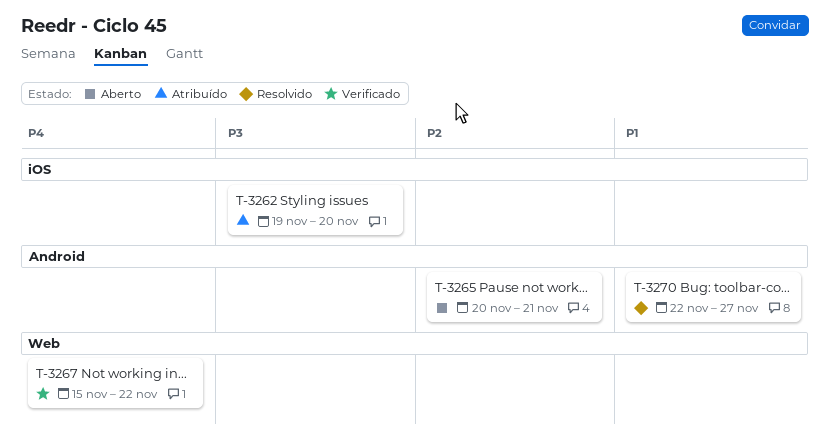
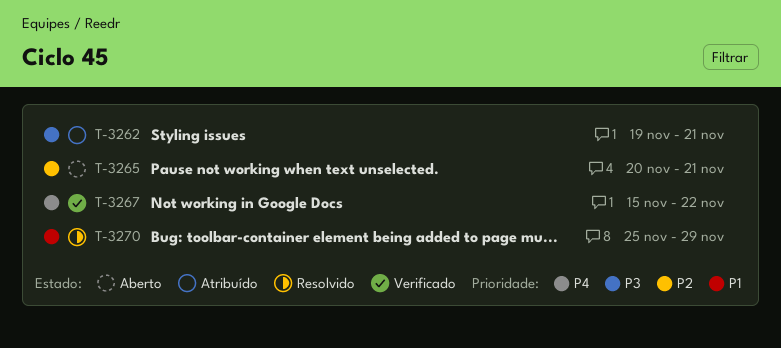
T-3262, due: Nov 20 -> Nov 21
T-3270, start: Nov 22 -> Nov 25
T-3270, due: Nov 27 -> Nov 29

